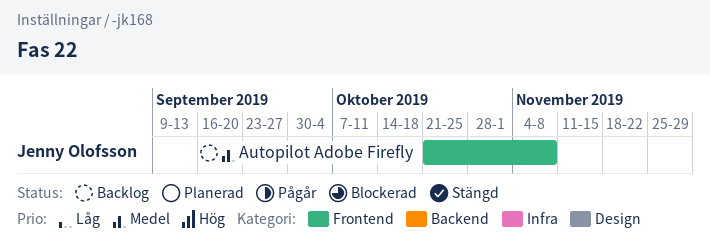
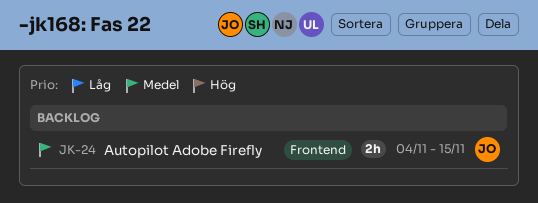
Autopilot Adobe Firefly, start: Oct 21 -> Nov 4
Autopilot Adobe Firefly, due: Nov 8 -> Nov 15

